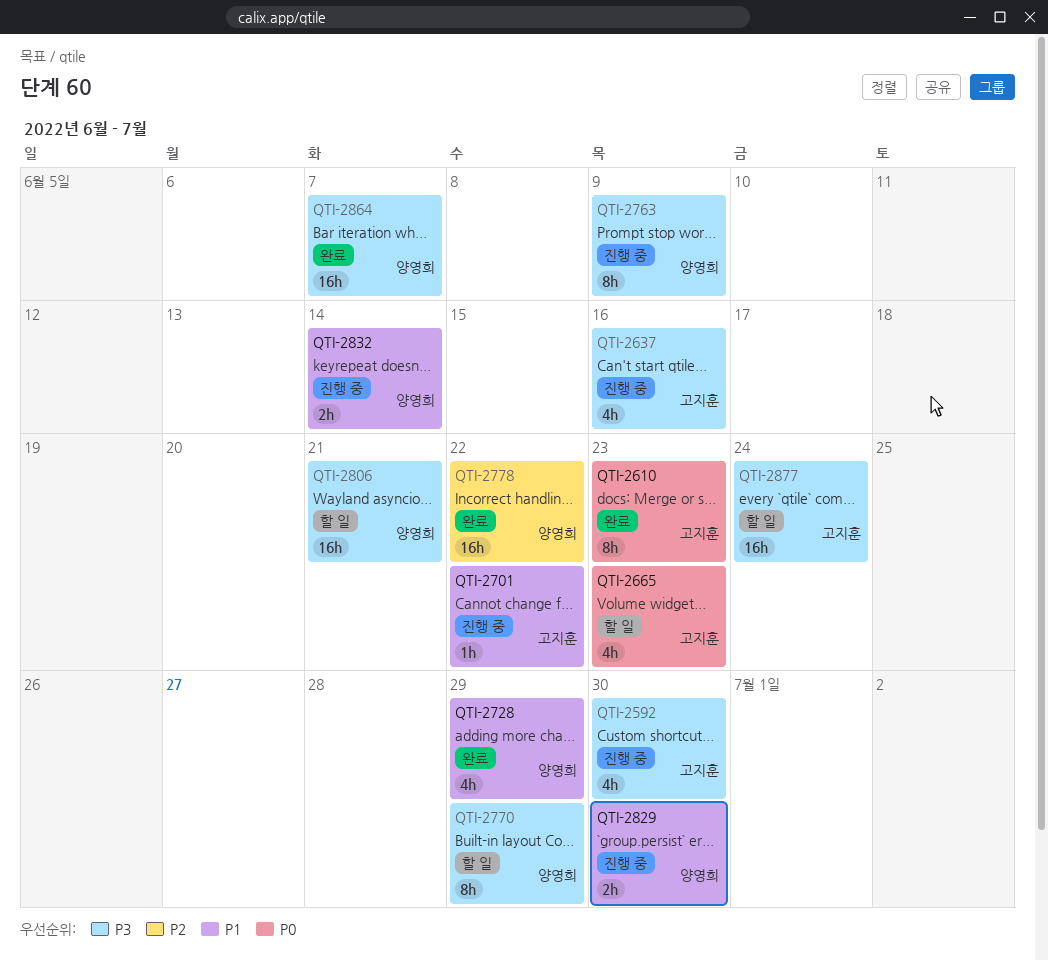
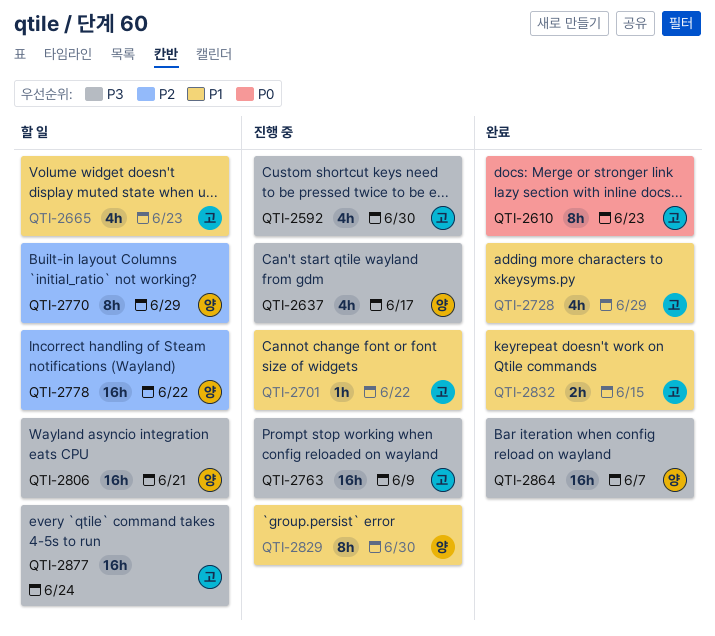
QTI-2637, owner: 고지훈 -> 양영희
QTI-2637, due: Jun 16 -> Jun 17
QTI-2665, priority: P0 -> P1
QTI-2728, owner: 양영희 -> 고지훈
QTI-2763, owner: 양영희 -> 고지훈
QTI-2763, estimate: 8h -> 16h
QTI-2770, priority: P3 -> P2
QTI-2778, status: 완료 -> 할 일
QTI-2829, estimate: 2h -> 8h
QTI-2832, status: 진행 중 -> 완료
QTI-2832, owner: 양영희 -> 고지훈
QTI-2832, due: Jun 14 -> Jun 15

